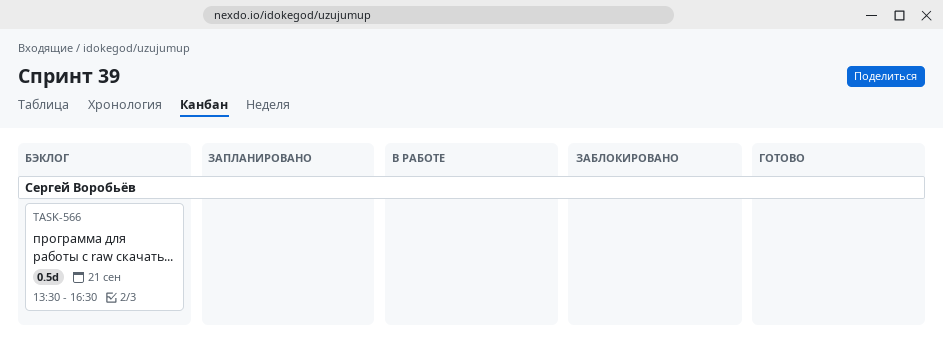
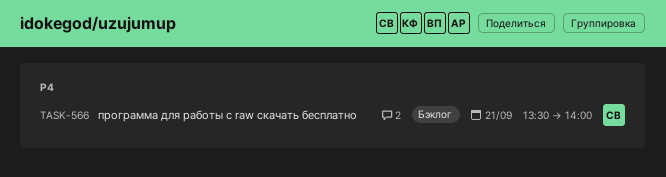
TASK-566, ends: 16:30 -> 14:00

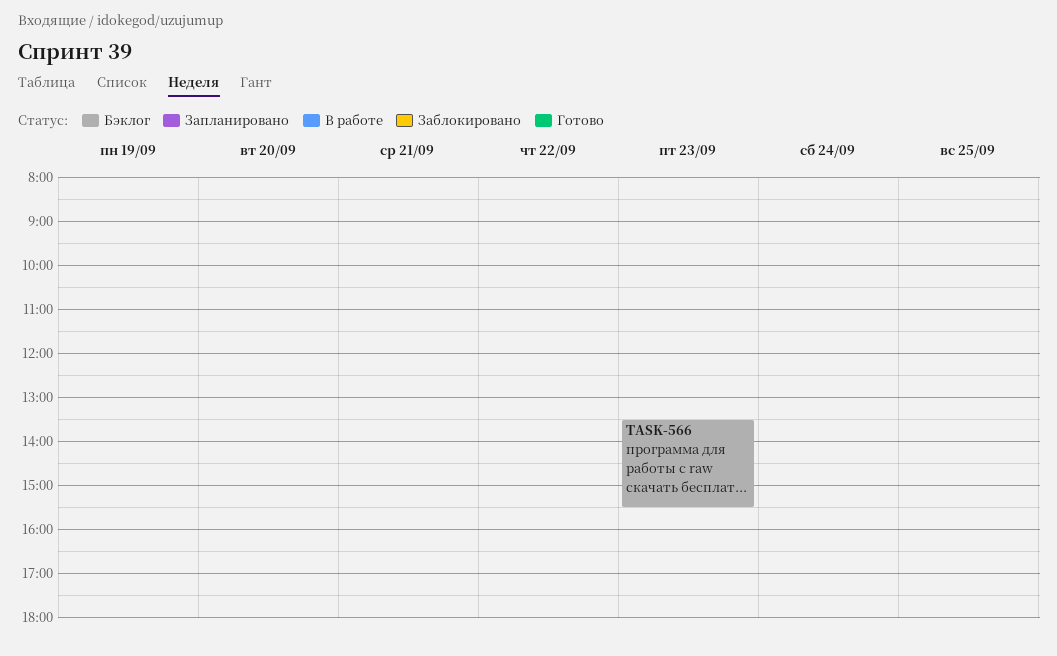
TASK-566, day: Sep 21 -> Sep 23
TASK-566, ends: 14:00 -> 15:30

